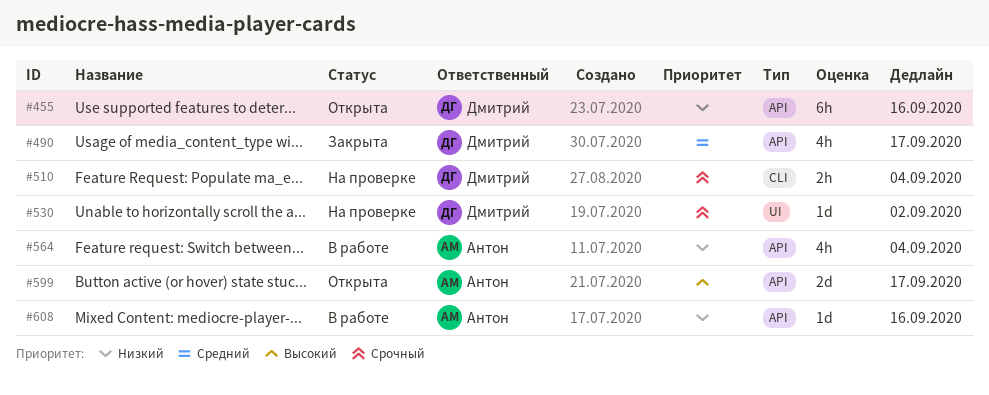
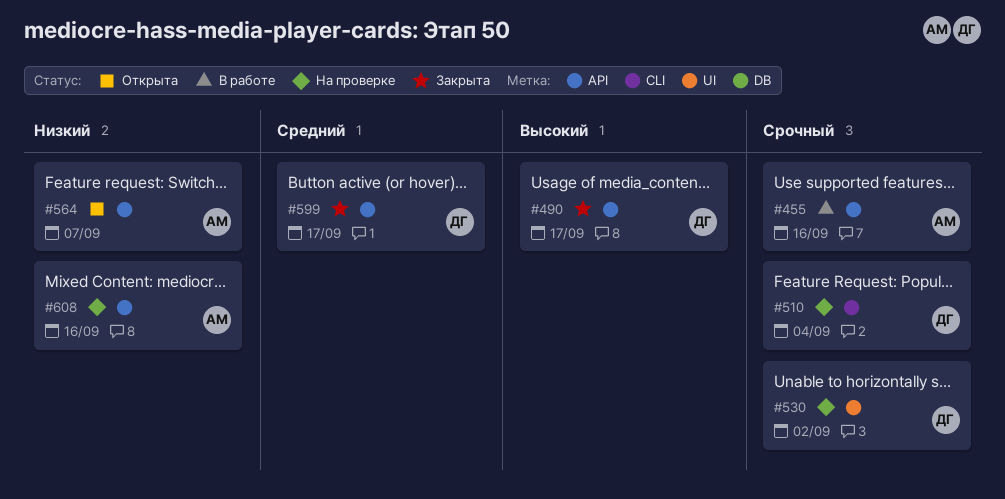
#455, status: Открыта -> В работе
#455, owner: Дмитрий -> Антон
#455, priority: Низкий -> Срочный
#490, priority: Средний -> Высокий
#564, status: В работе -> Открыта
#564, due: Sep 4 -> Sep 7
#599, status: Открыта -> Закрыта
#599, owner: Антон -> Дмитрий
#599, priority: Высокий -> Средний
#608, status: В работе -> На проверке

